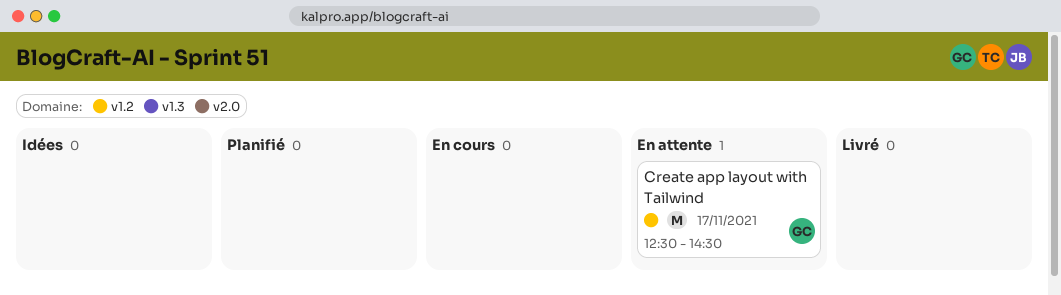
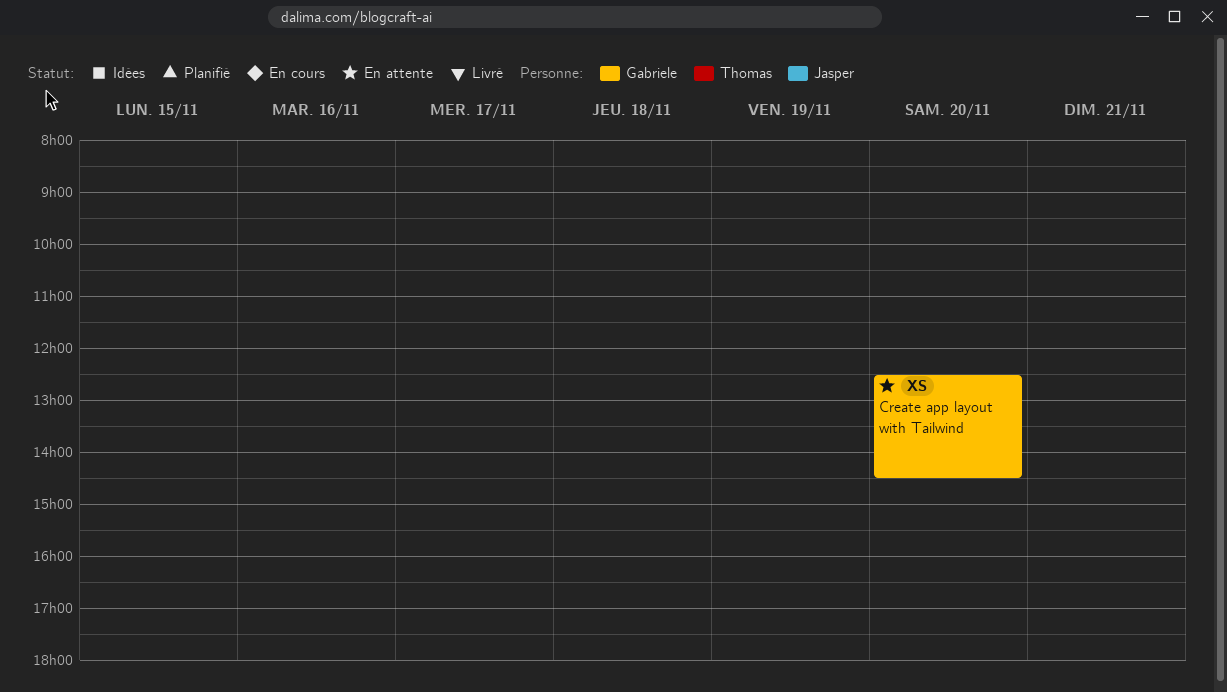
Create app layout with Tailwind, estimate: M -> XS
Create app layout with Tailwind, day: Nov 17 -> Nov 20

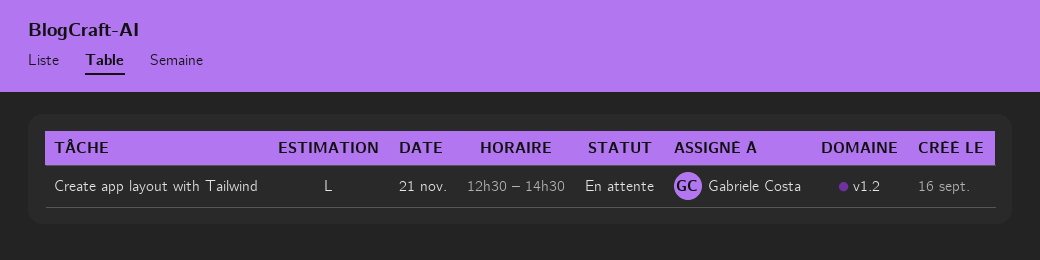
Create app layout with Tailwind, estimate: XS -> L
Create app layout with Tailwind, day: Nov 20 -> Nov 21

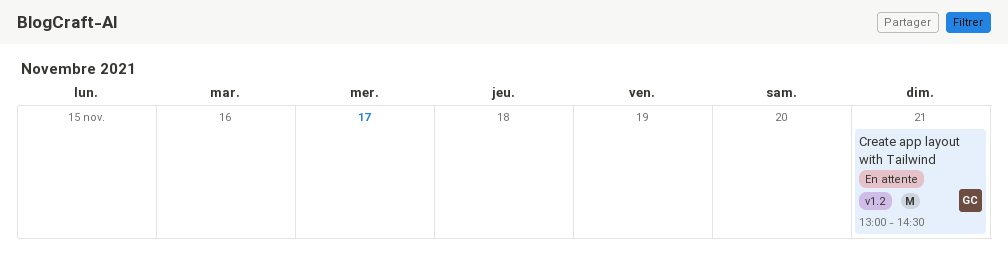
Create app layout with Tailwind, estimate: L -> M
Create app layout with Tailwind, begins: 12:30 -> 13:00

